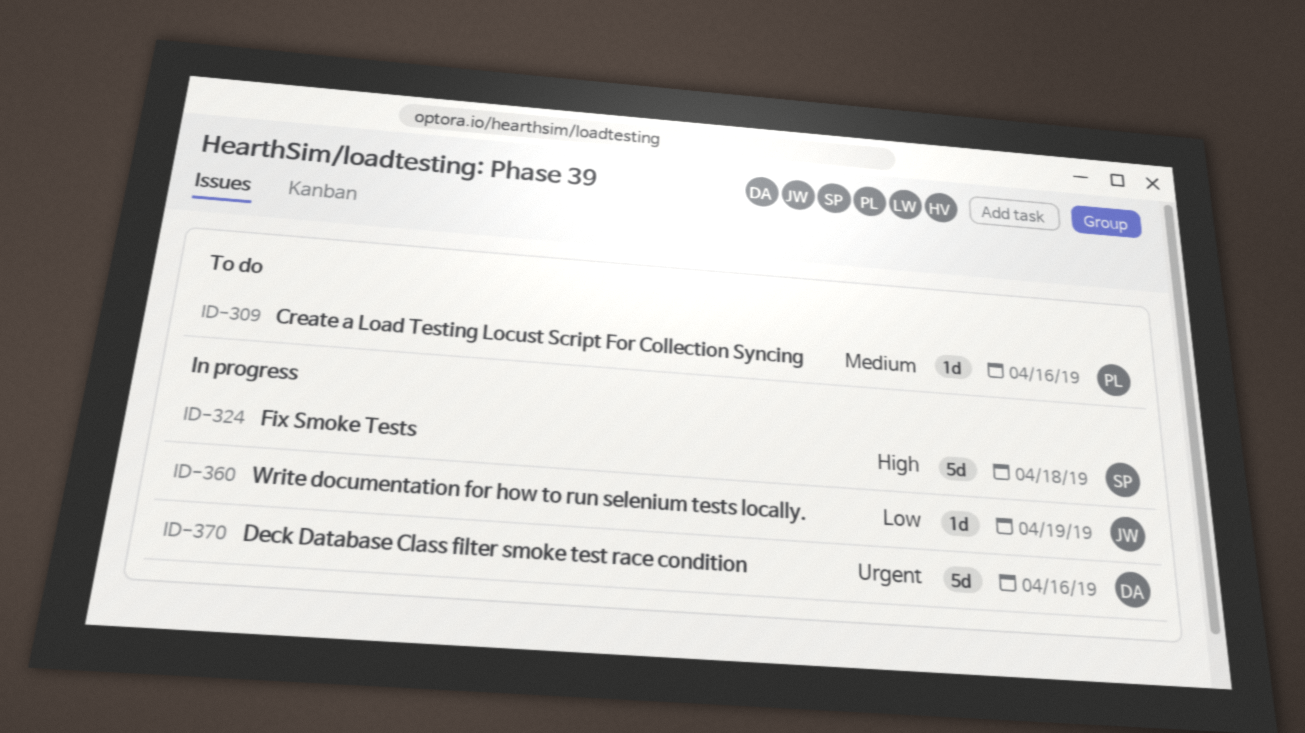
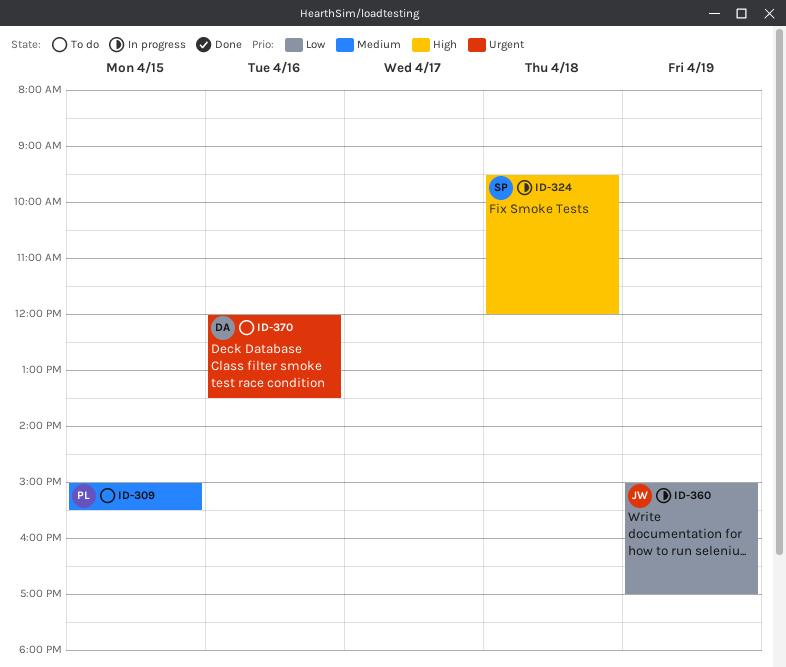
ID-309, day: Apr 16 -> Apr 15
ID-370, status: In progress -> To do

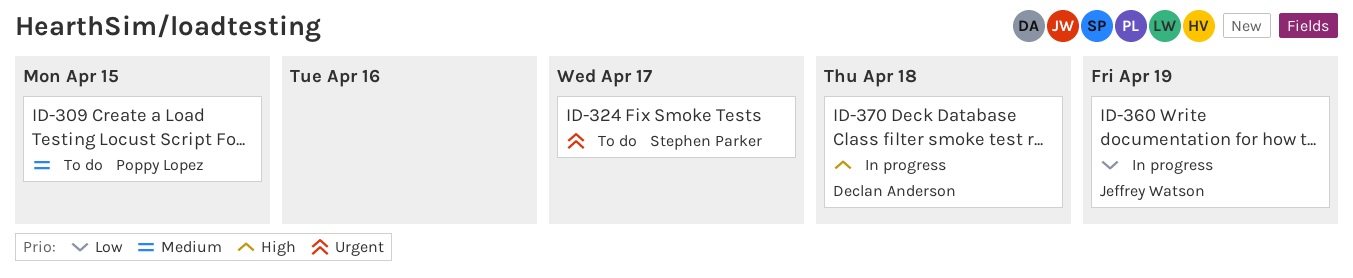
ID-324, status: In progress -> To do
ID-324, priority: High -> Urgent
ID-324, day: Apr 18 -> Apr 17
ID-370, status: To do -> In progress
ID-370, priority: Urgent -> High
ID-370, day: Apr 16 -> Apr 18

